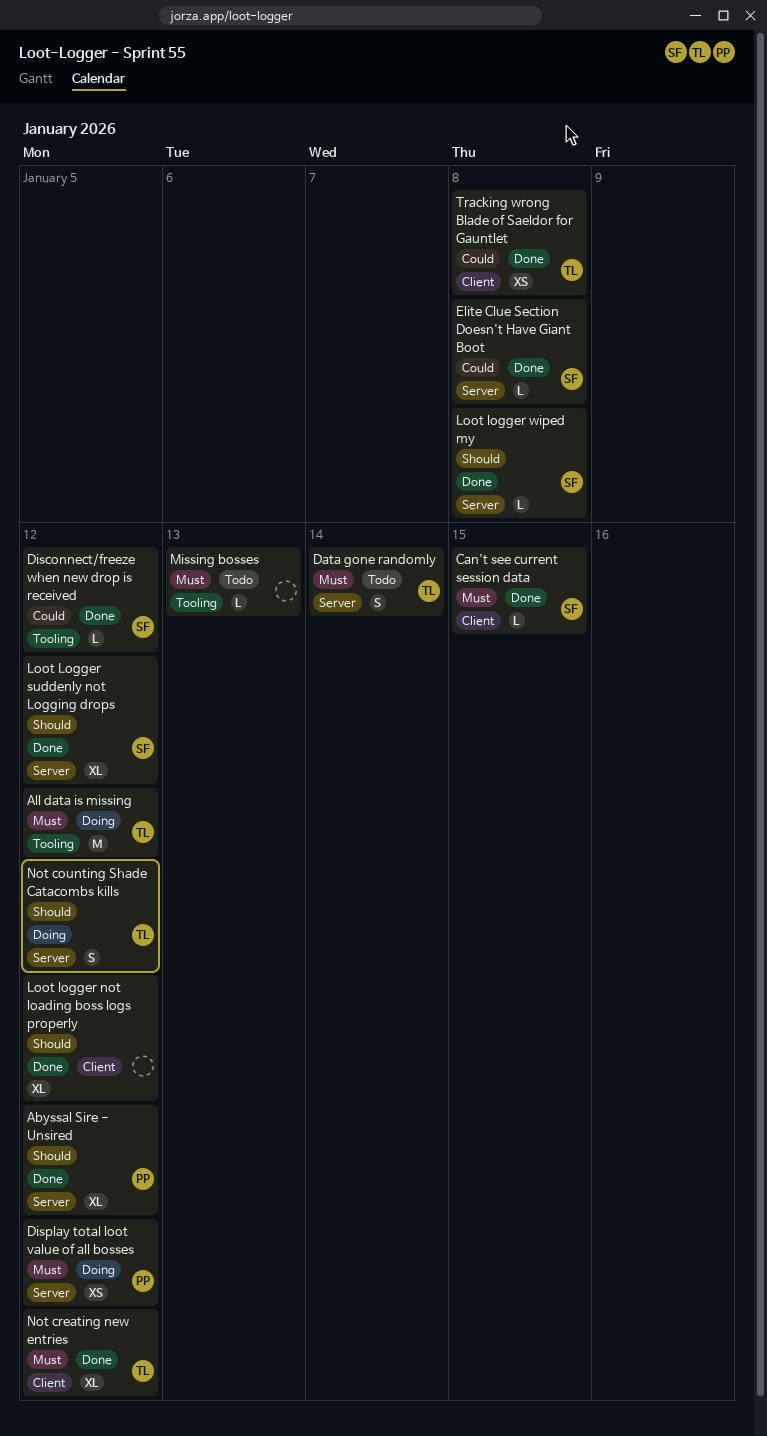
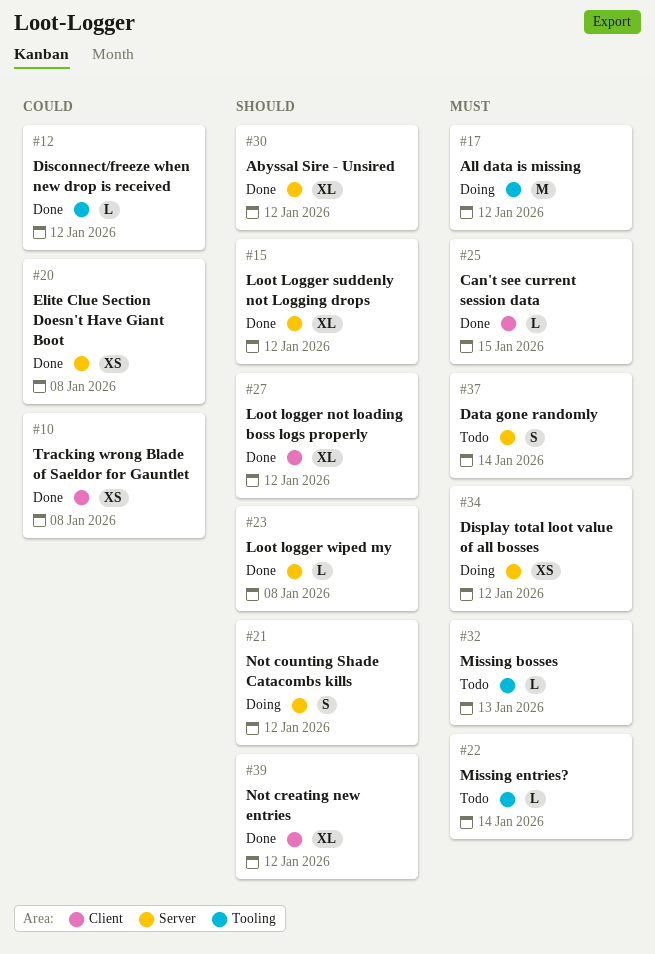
Elite Clue Section Doesn't Have Giant Boot, estimate: L -> XS
Missing entries?: none -> present
Not creating new entries, priority: Must -> Should

